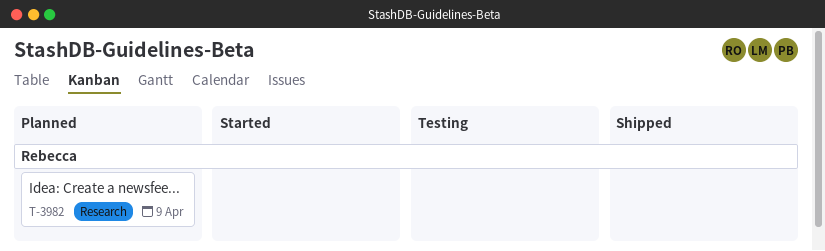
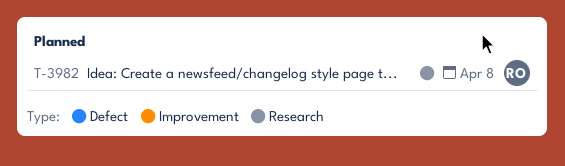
T-3982, due: Apr 9 -> Apr 8

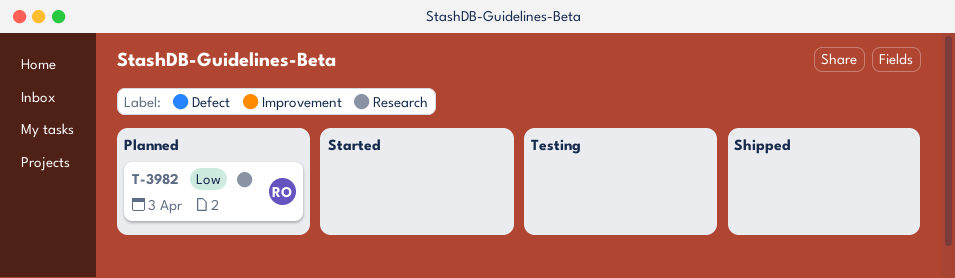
T-3982, due: Apr 8 -> Apr 3

